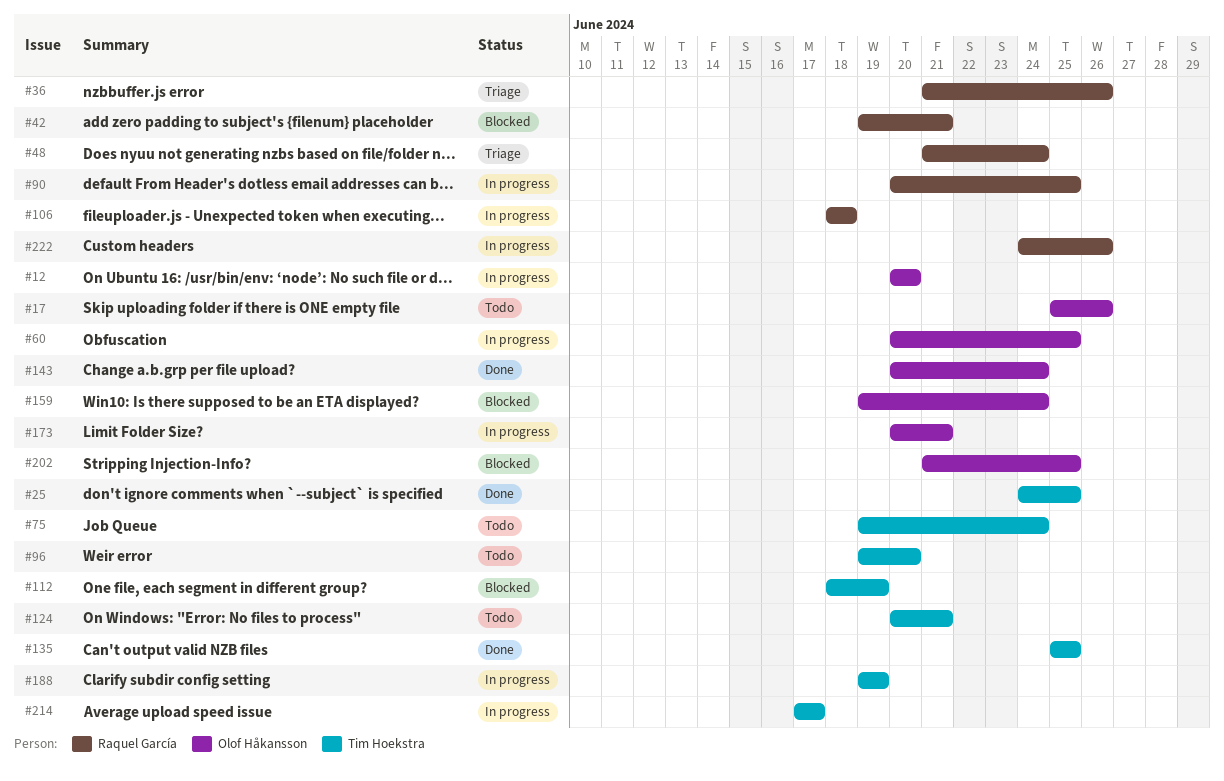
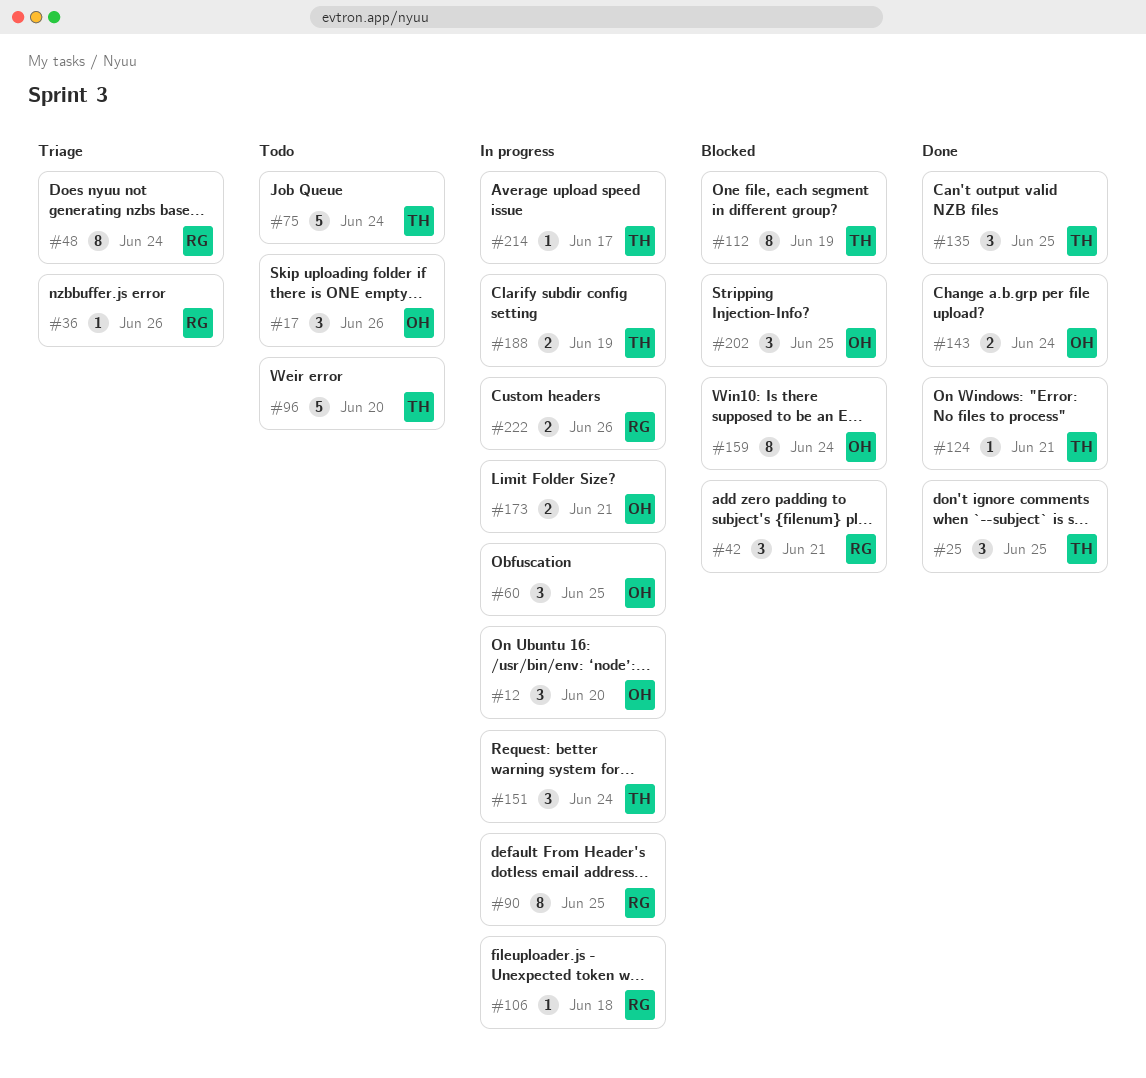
#124, status: Todo -> Done
#151: none -> present

